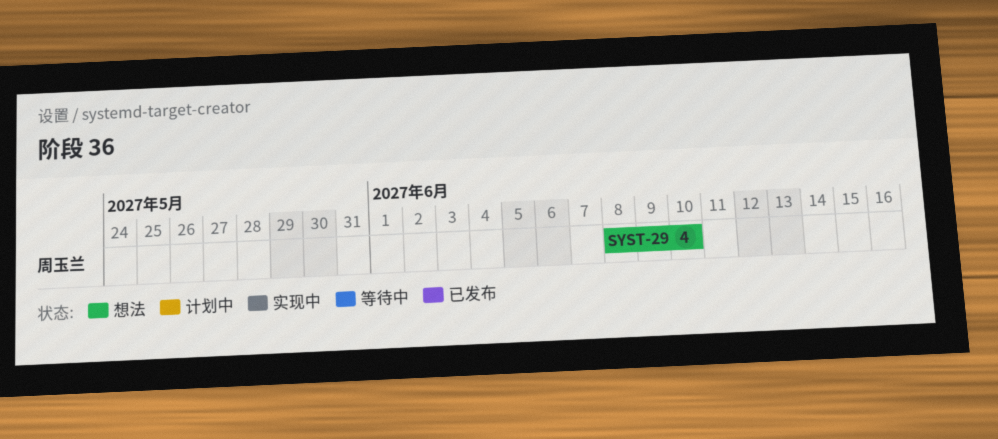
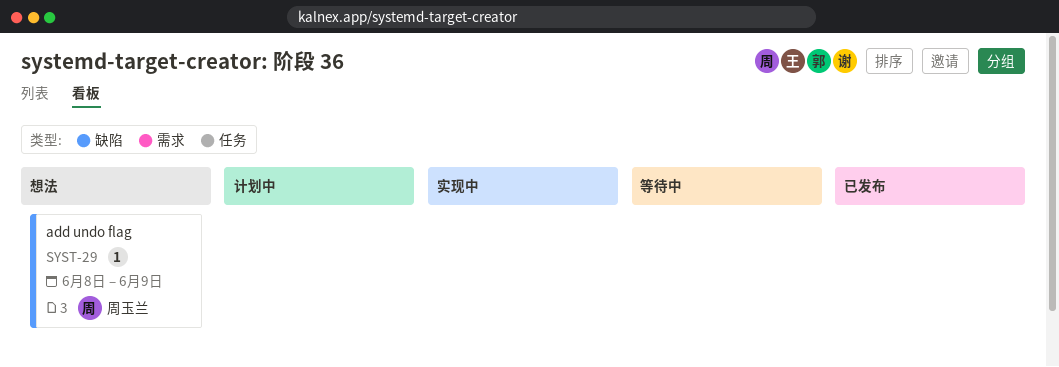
SYST-29, estimate: 4 -> 1
SYST-29, due: Jun 10 -> Jun 9

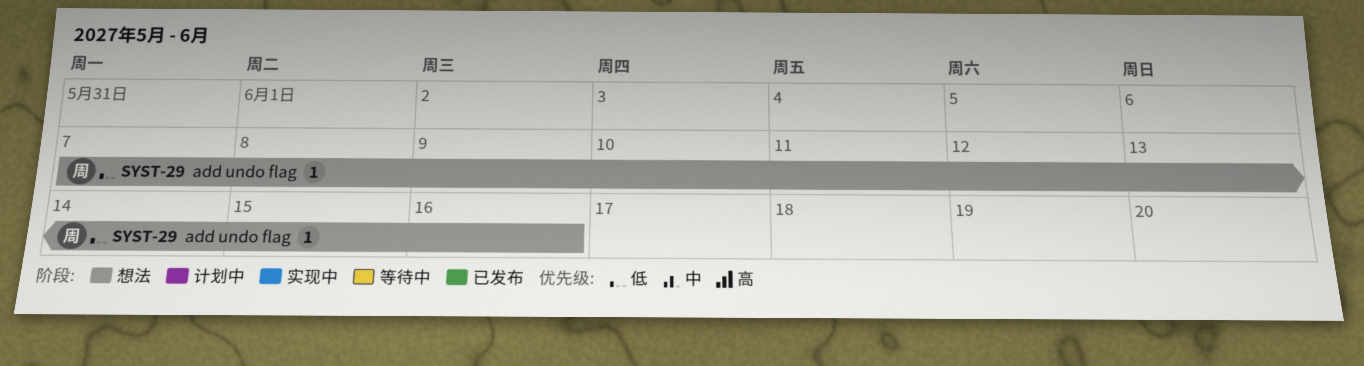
SYST-29, start: Jun 8 -> Jun 7
SYST-29, due: Jun 9 -> Jun 16

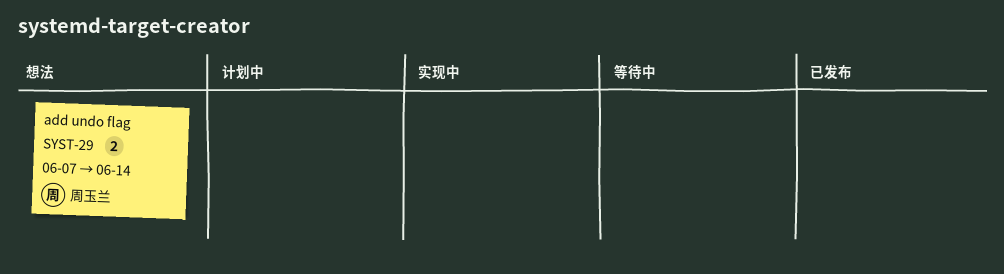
SYST-29, estimate: 1 -> 2
SYST-29, due: Jun 16 -> Jun 14

